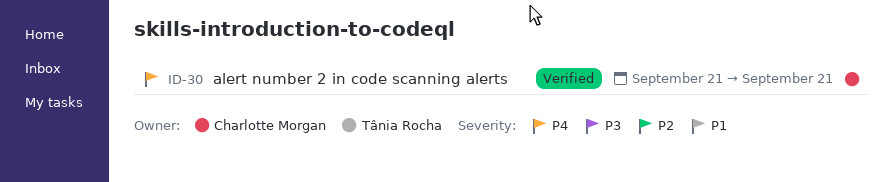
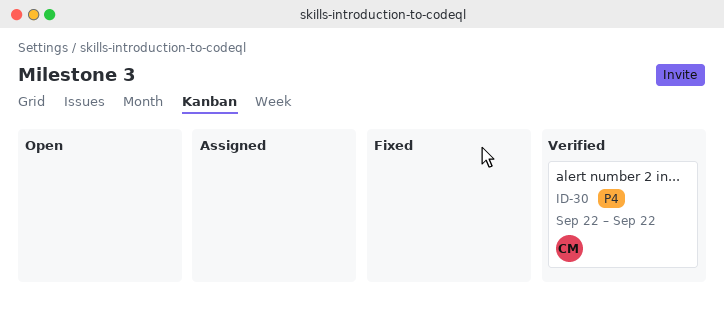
ID-30, start: Sep 21 -> Sep 22
ID-30, due: Sep 21 -> Sep 22

